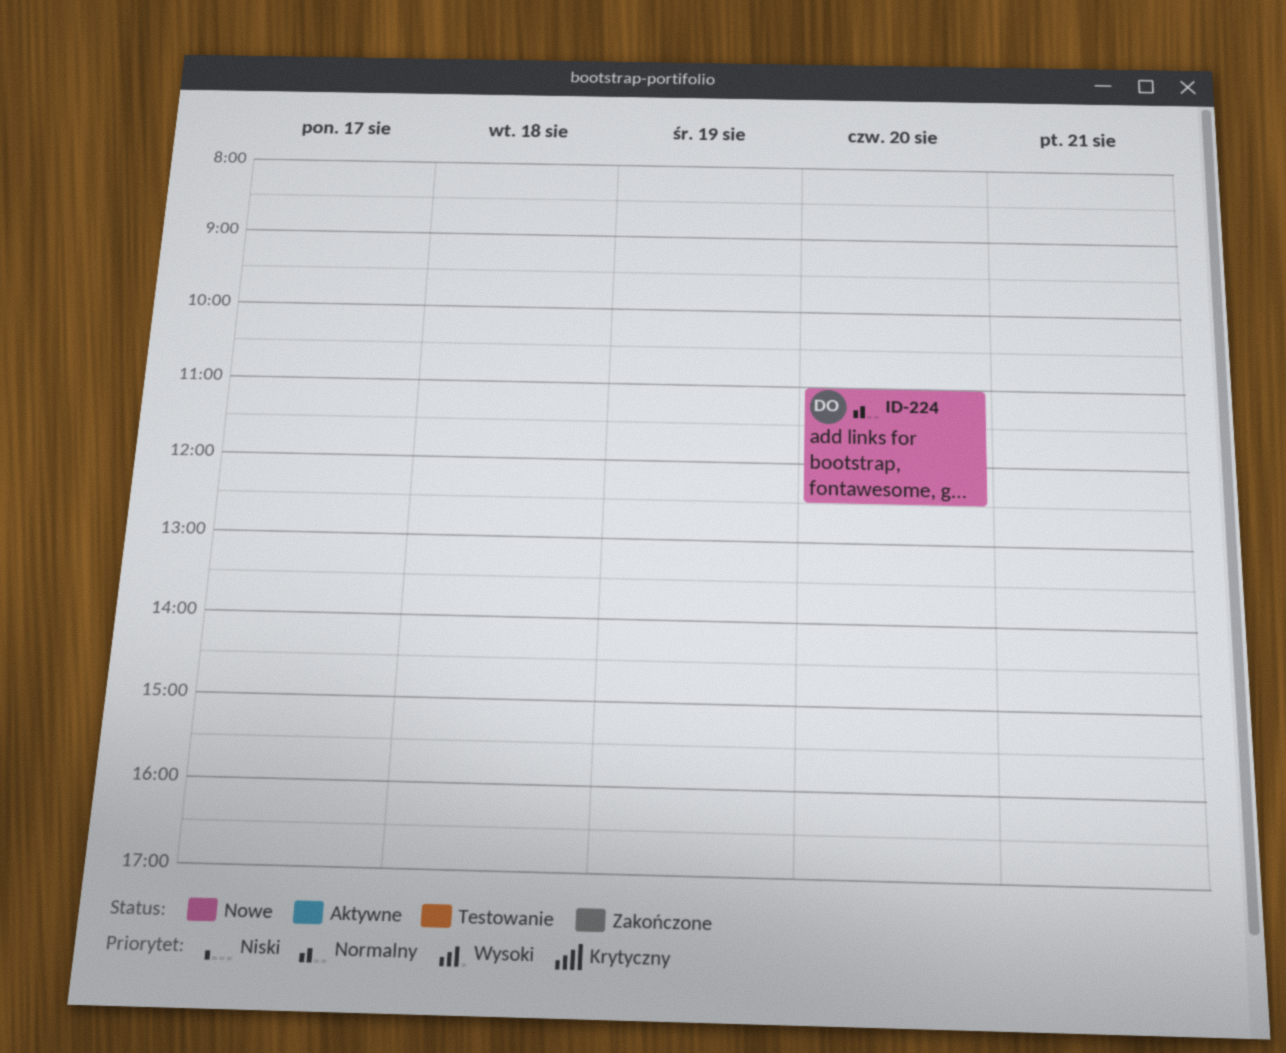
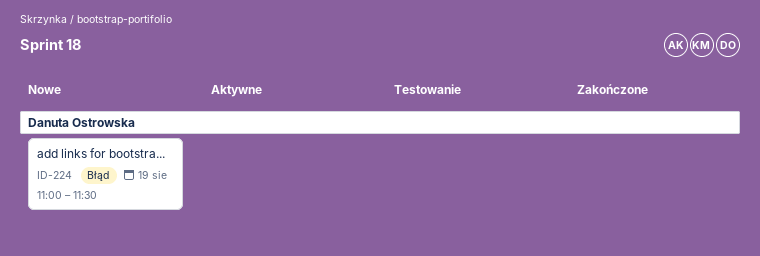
ID-224, day: Aug 20 -> Aug 19
ID-224, ends: 12:30 -> 11:30

